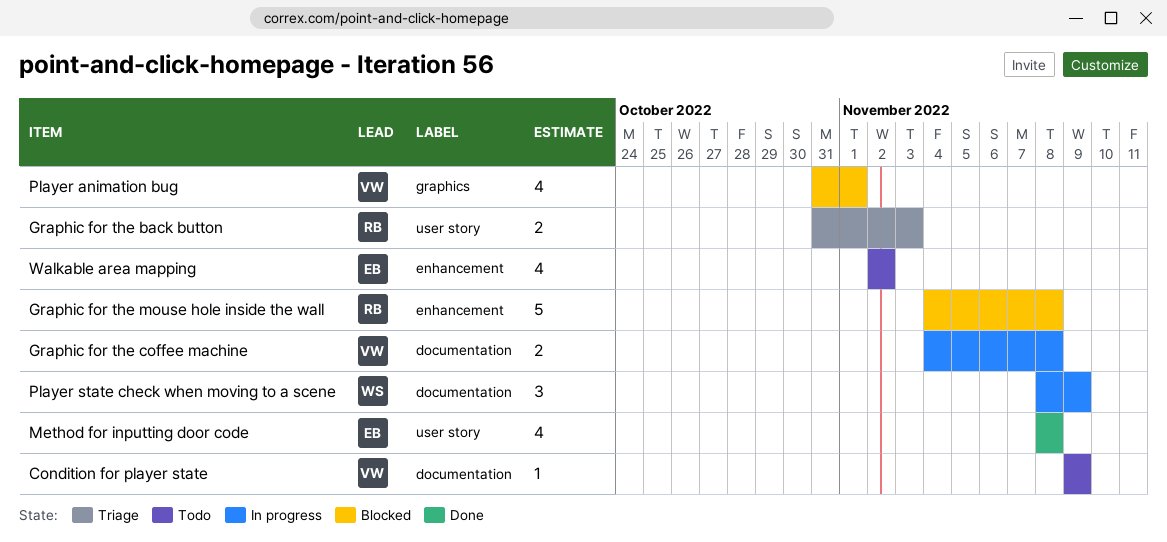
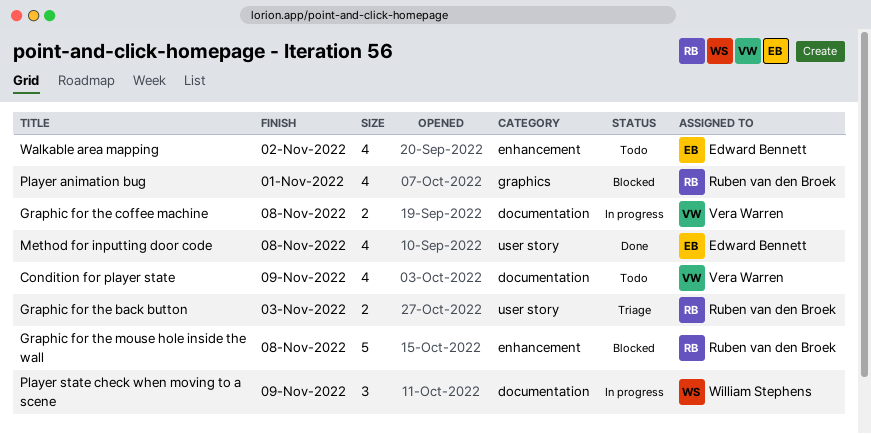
Condition for player state, estimate: 1 -> 4
Player animation bug, owner: Vera Warren -> Ruben van den Broek

